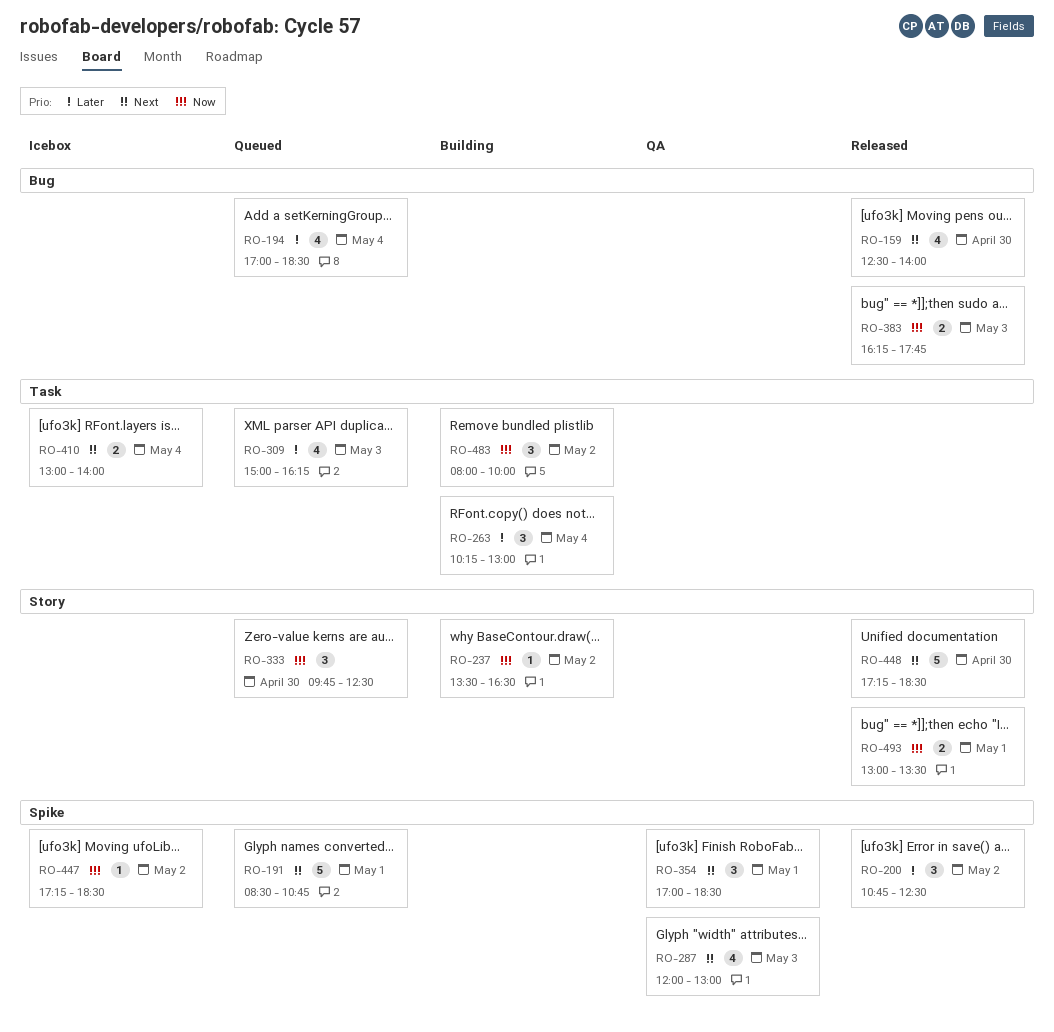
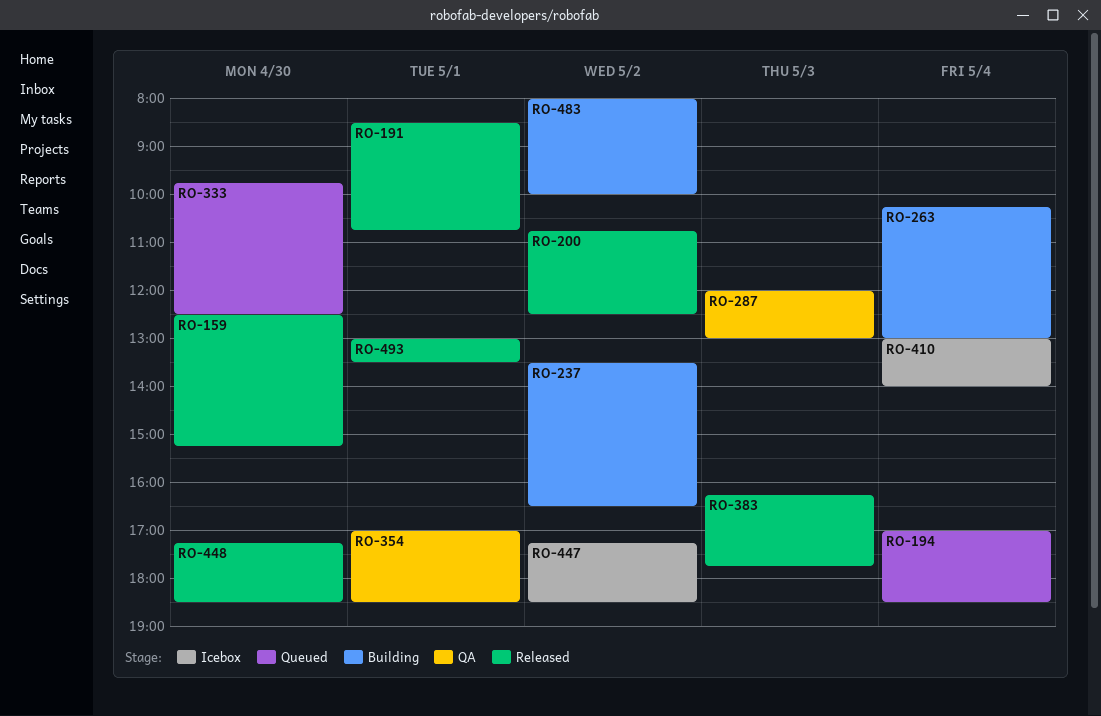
RO-159, ends: 14:00 -> 15:15
RO-191, status: Queued -> Released
RO-309: present -> none

